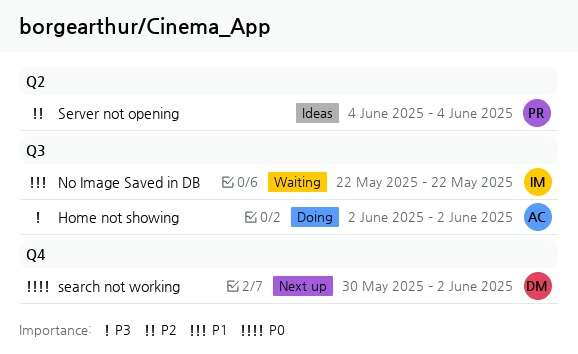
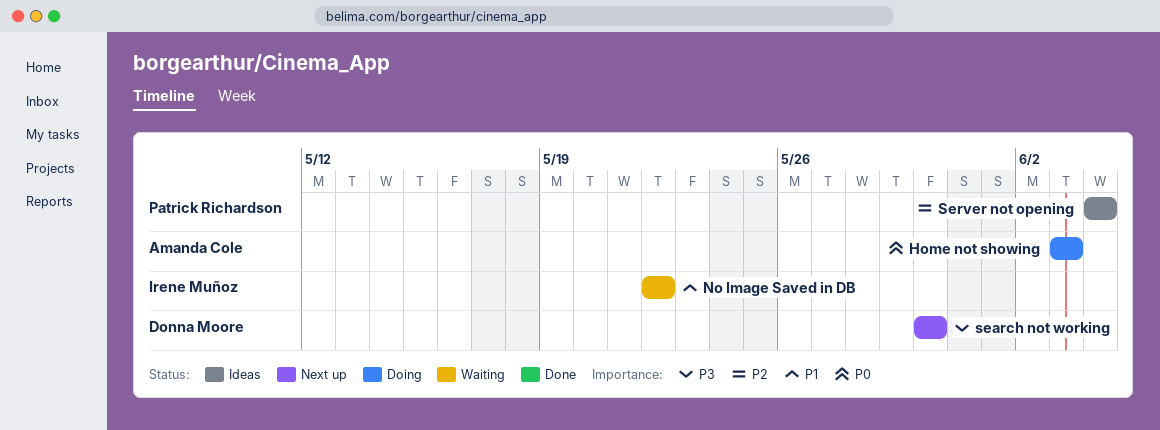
Home not showing, priority: P3 -> P0
Home not showing, start: Jun 2 -> Jun 3
Home not showing, due: Jun 2 -> Jun 3
search not working, priority: P0 -> P3
search not working, due: Jun 2 -> May 30

